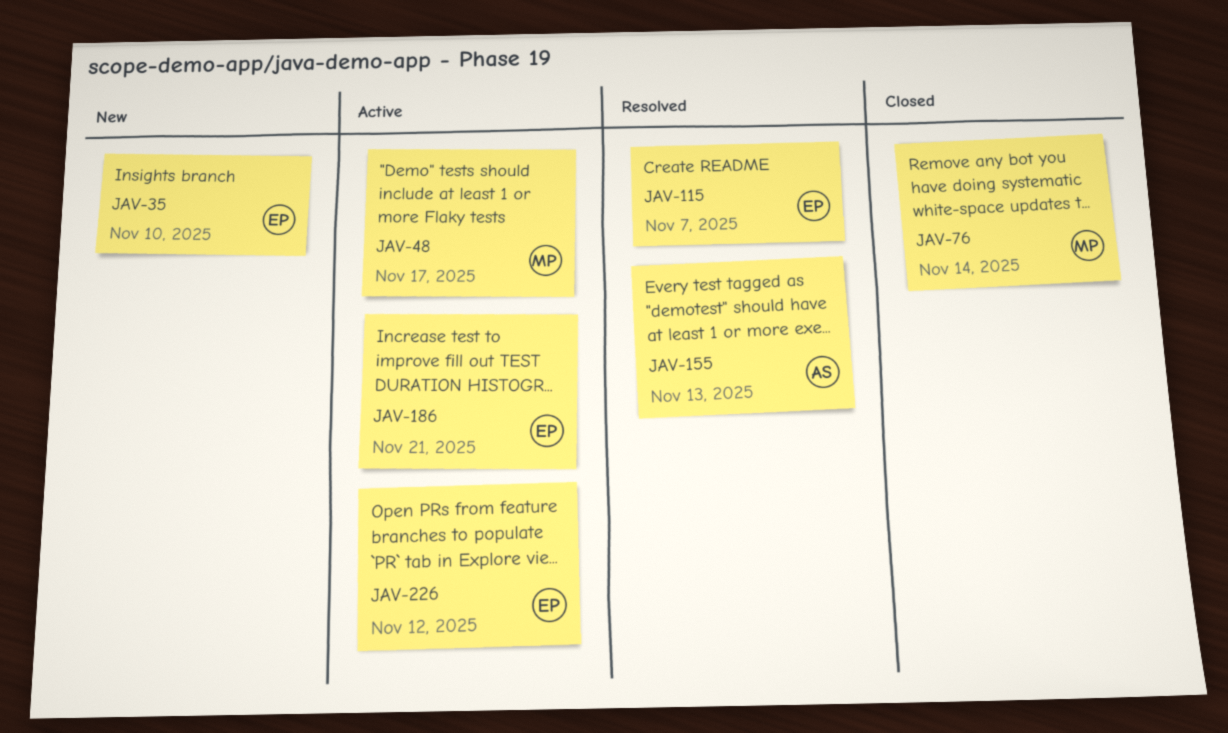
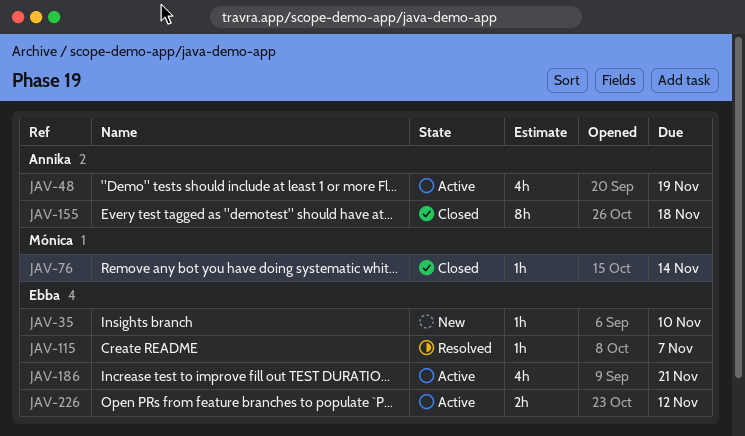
JAV-48, owner: Mónica -> Annika
JAV-48, due: Nov 17 -> Nov 19
JAV-155, status: Resolved -> Closed
JAV-155, due: Nov 13 -> Nov 18

